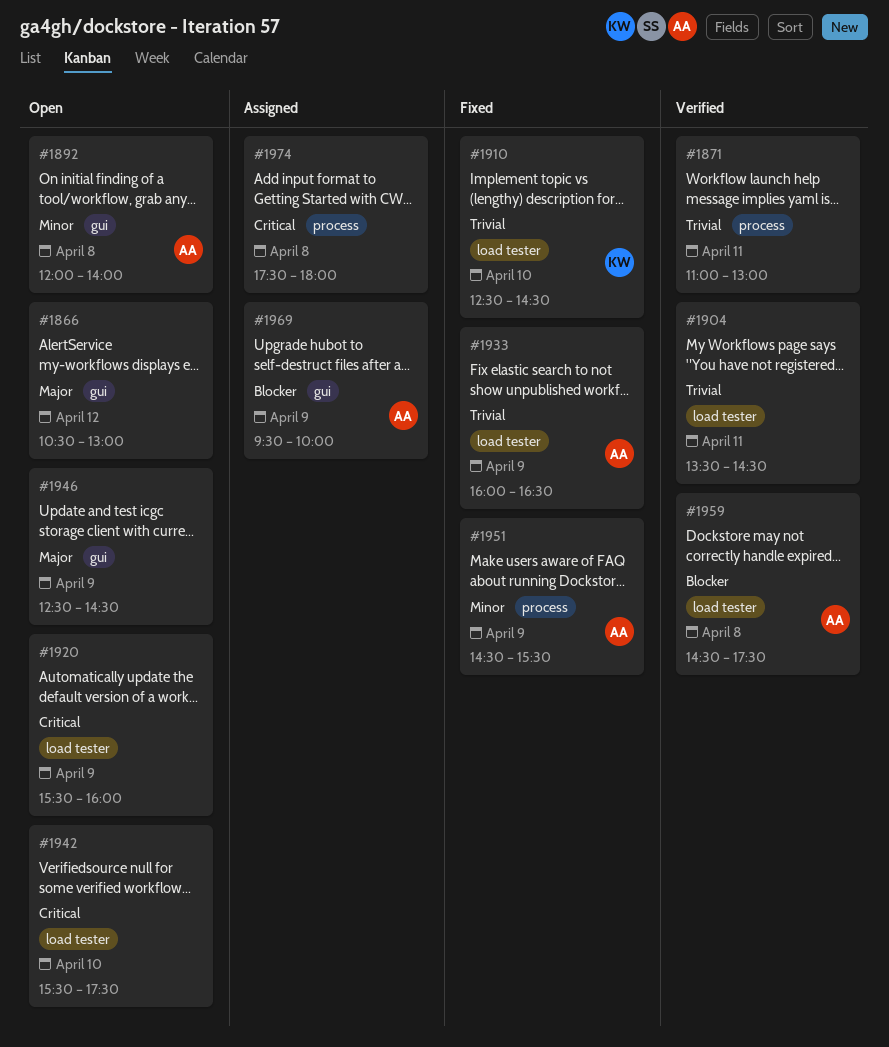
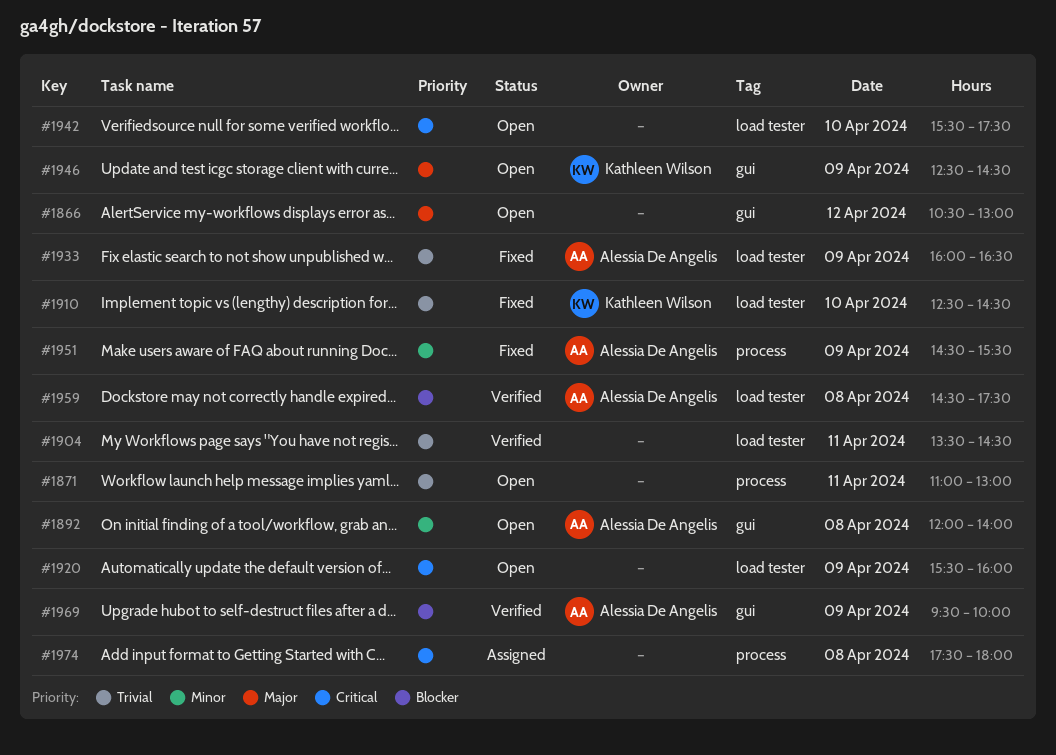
#1871, status: Verified -> Open
#1946, owner: none -> Kathleen Wilson
#1969, status: Assigned -> Verified

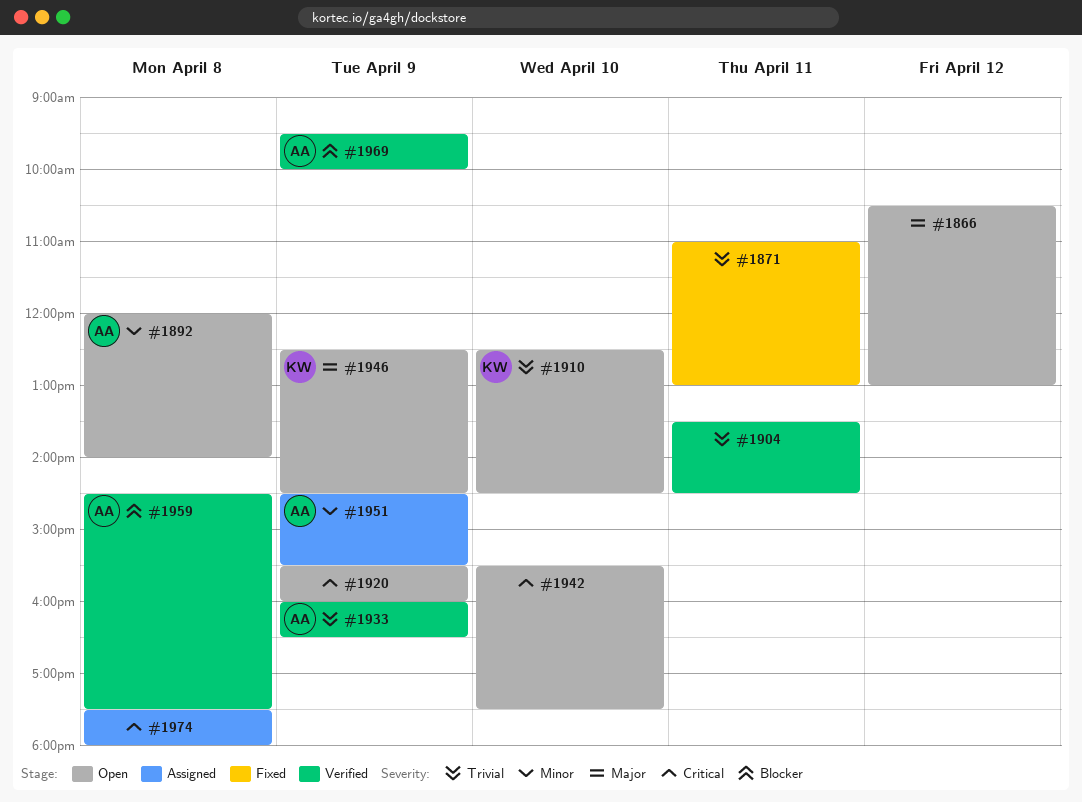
#1871, status: Open -> Fixed
#1910, status: Fixed -> Open
#1933, status: Fixed -> Verified
#1951, status: Fixed -> Assigned

